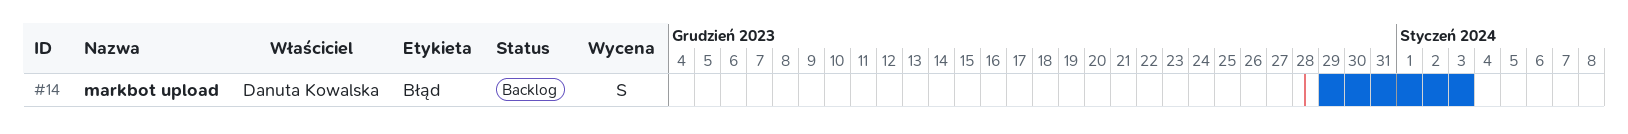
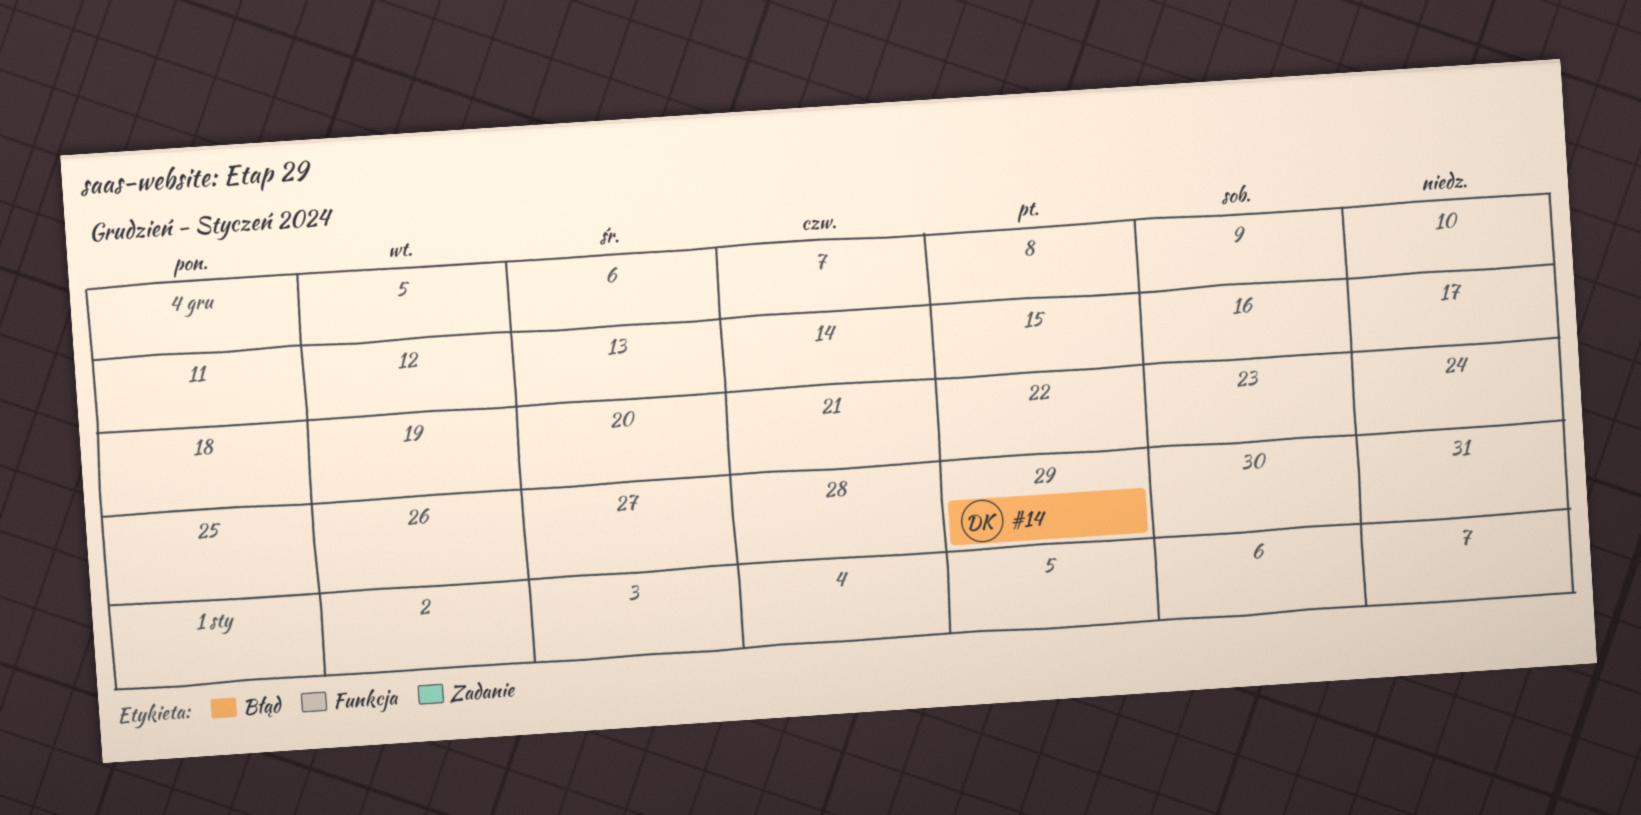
#14, due: Jan 3 -> Dec 29

